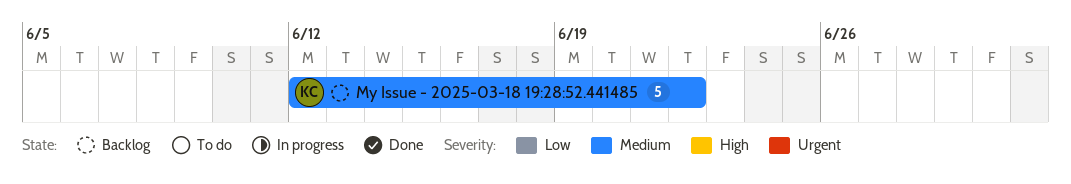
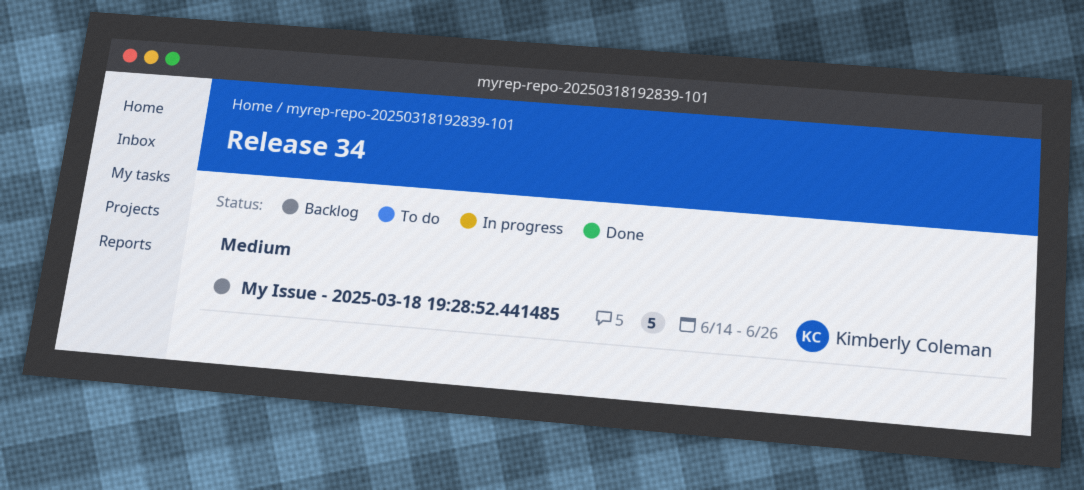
My Issue - 2025-03-18 19:28:52.441485, start: Jun 12 -> Jun 14
My Issue - 2025-03-18 19:28:52.441485, due: Jun 22 -> Jun 26

